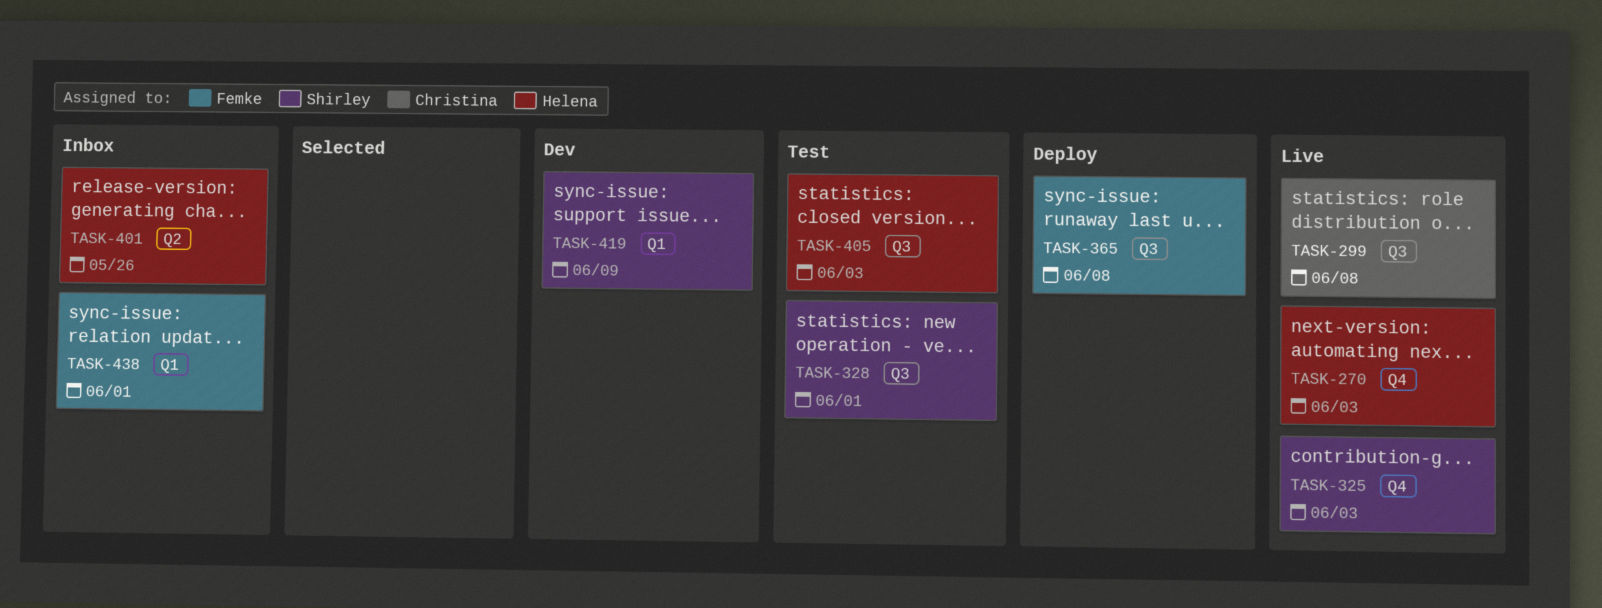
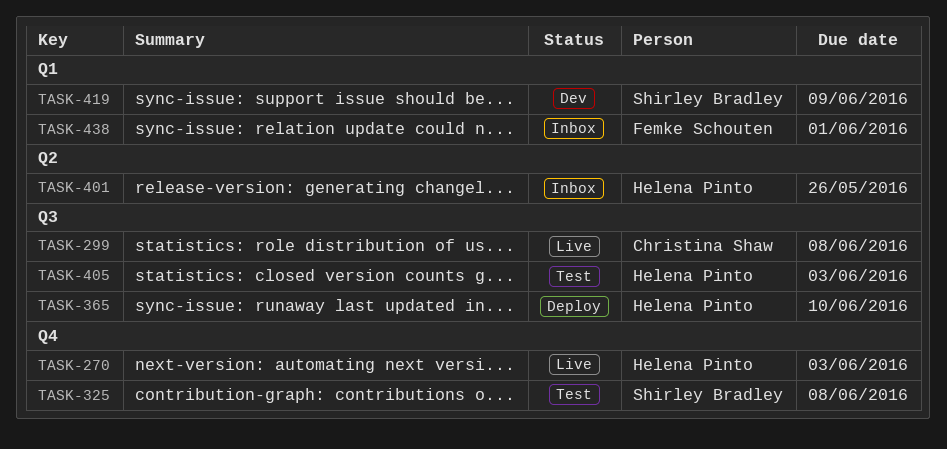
TASK-325, status: Live -> Test
TASK-325, due: Jun 3 -> Jun 8
TASK-328: present -> none
TASK-365, owner: Femke Schouten -> Helena Pinto
TASK-365, due: Jun 8 -> Jun 10

